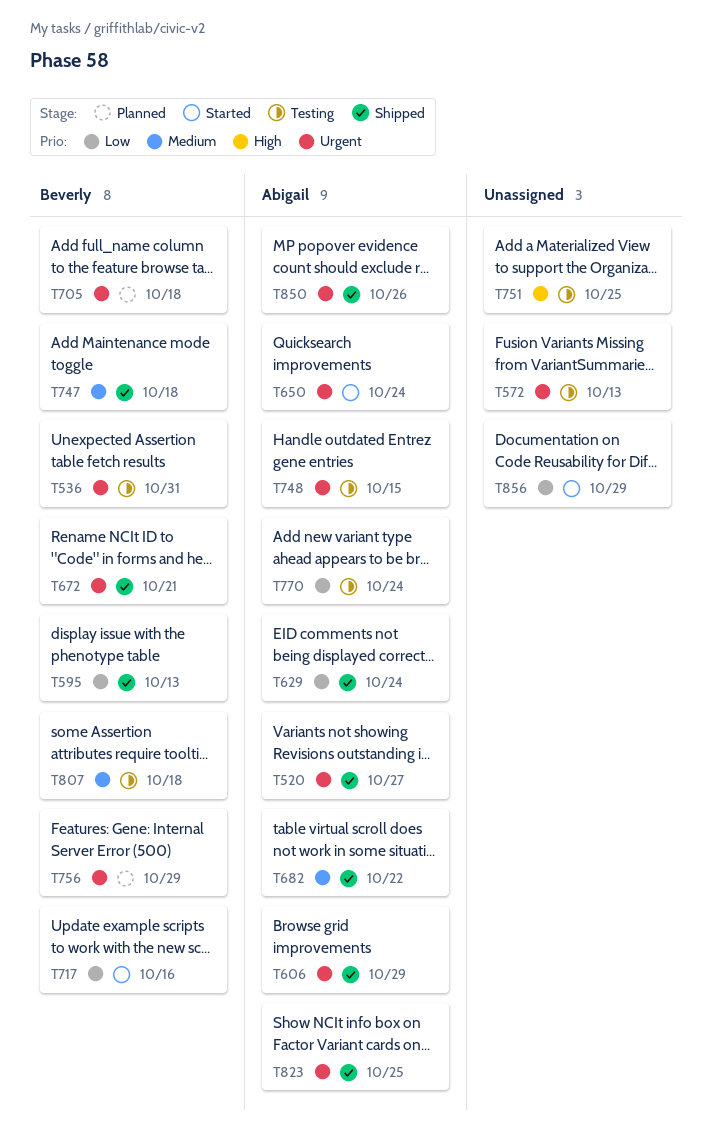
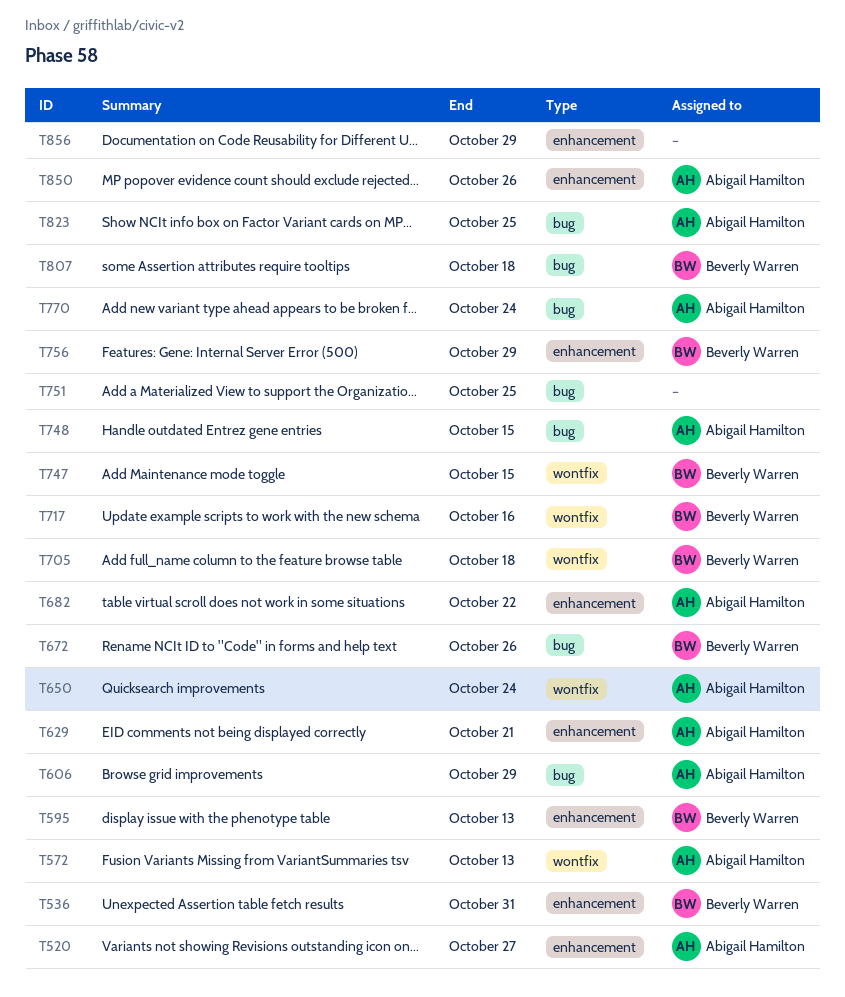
T572, owner: none -> Abigail Hamilton
T629, due: Oct 24 -> Oct 21
T672, due: Oct 21 -> Oct 26
T747, due: Oct 18 -> Oct 15

